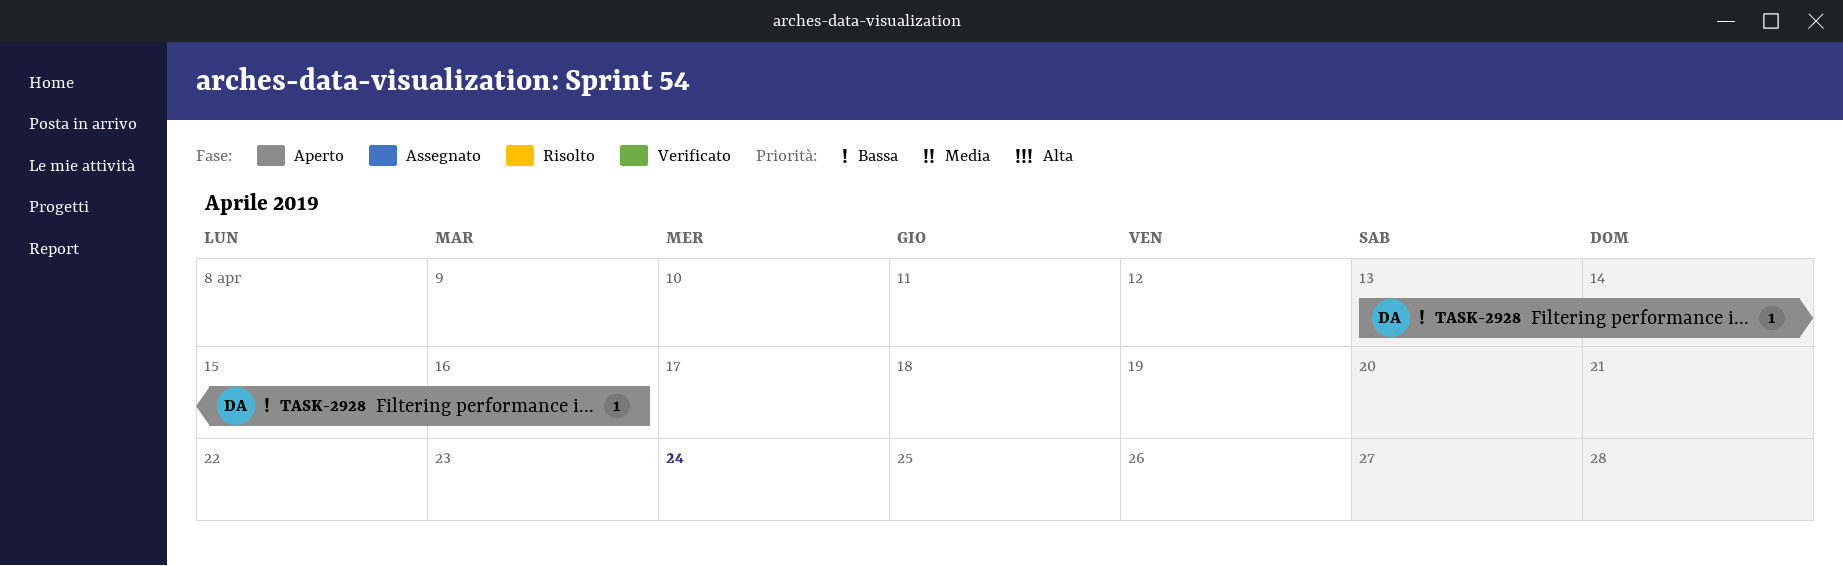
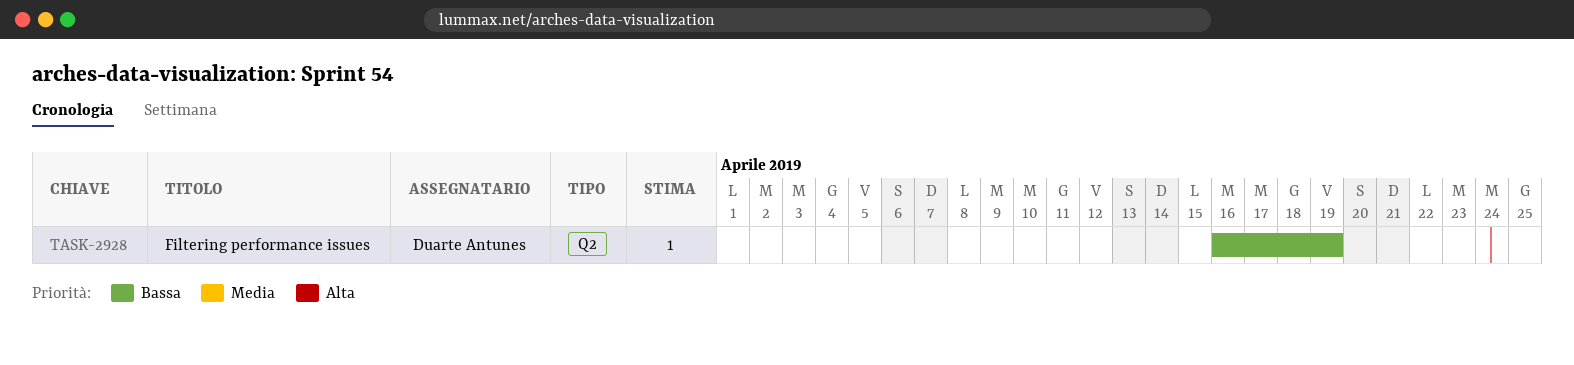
TASK-2928, start: Apr 13 -> Apr 16
TASK-2928, due: Apr 16 -> Apr 19

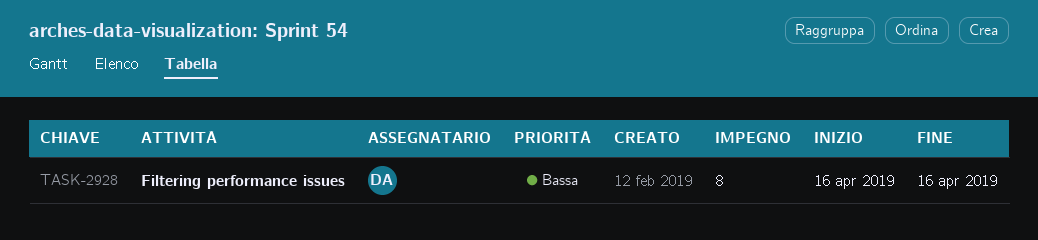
TASK-2928, estimate: 1 -> 8
TASK-2928, due: Apr 19 -> Apr 16

